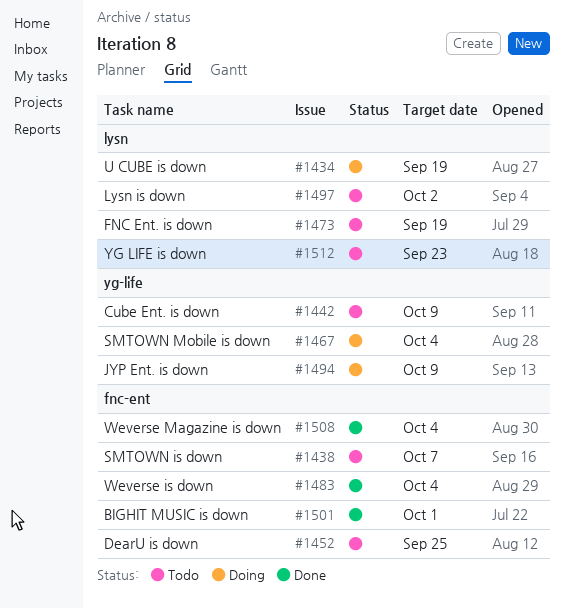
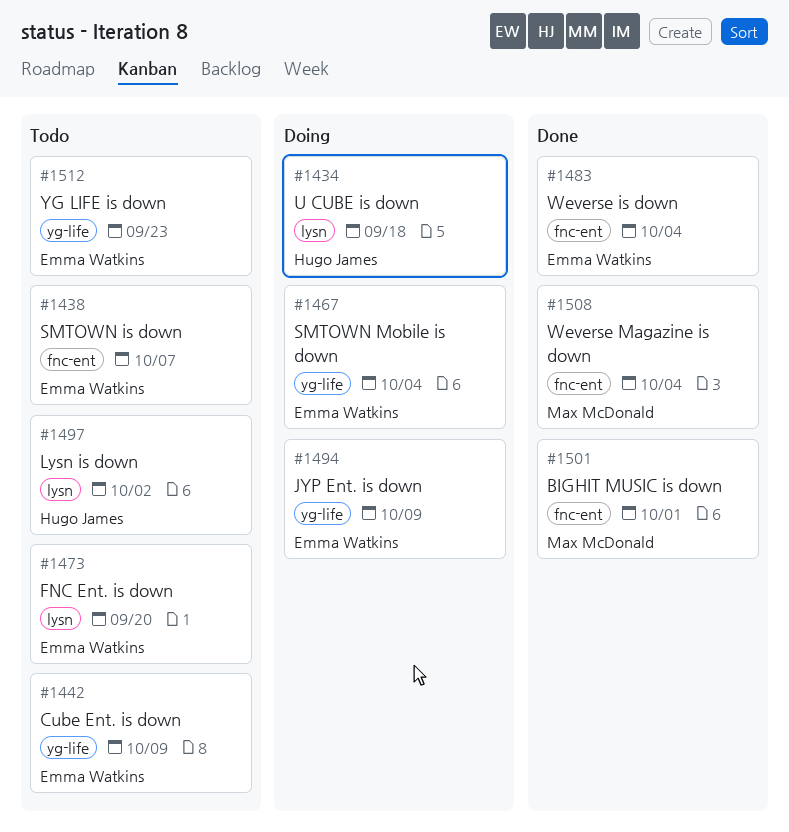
#1434, due: Sep 19 -> Sep 18
#1452: present -> none
#1473, due: Sep 19 -> Sep 20
#1512, label: lysn -> yg-life

